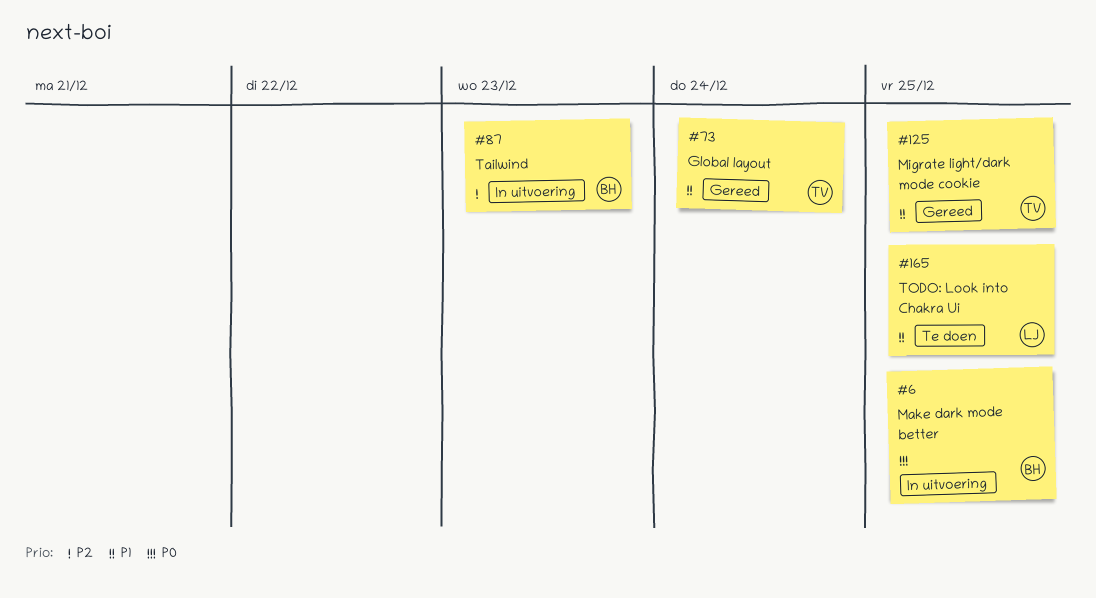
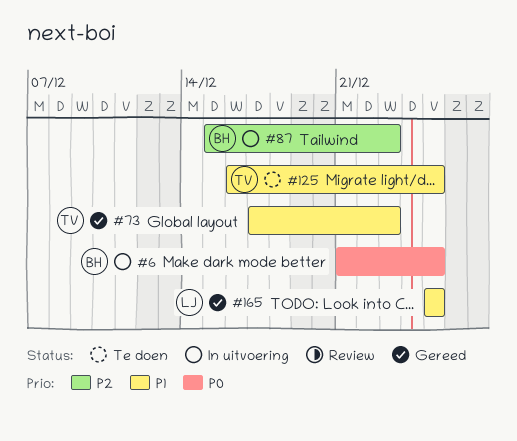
#73, due: Dec 24 -> Dec 23
#125, status: Gereed -> Te doen
#165, status: Te doen -> Gereed

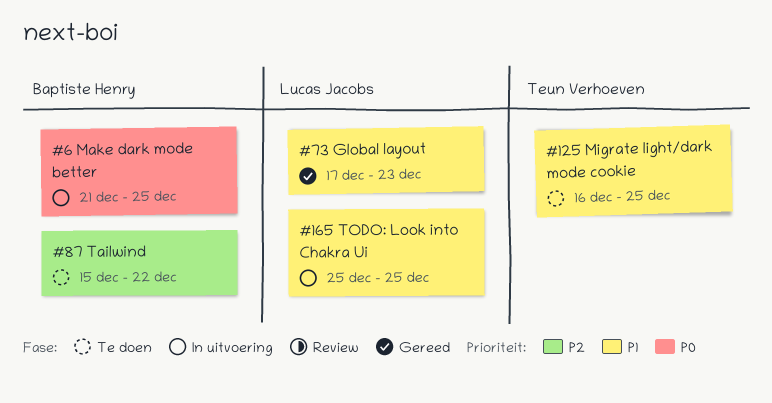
#73, owner: Teun Verhoeven -> Lucas Jacobs
#87, status: In uitvoering -> Te doen
#87, due: Dec 23 -> Dec 22
#165, status: Gereed -> In uitvoering

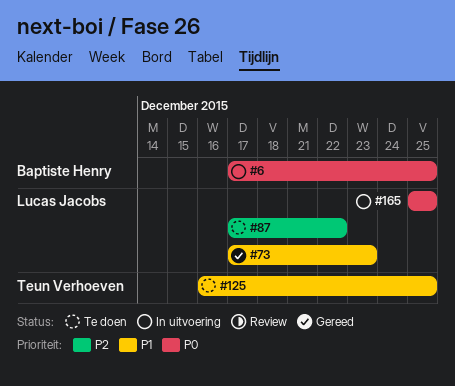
#6, start: Dec 21 -> Dec 17
#87, owner: Baptiste Henry -> Lucas Jacobs
#87, start: Dec 15 -> Dec 17
#165, priority: P1 -> P0

